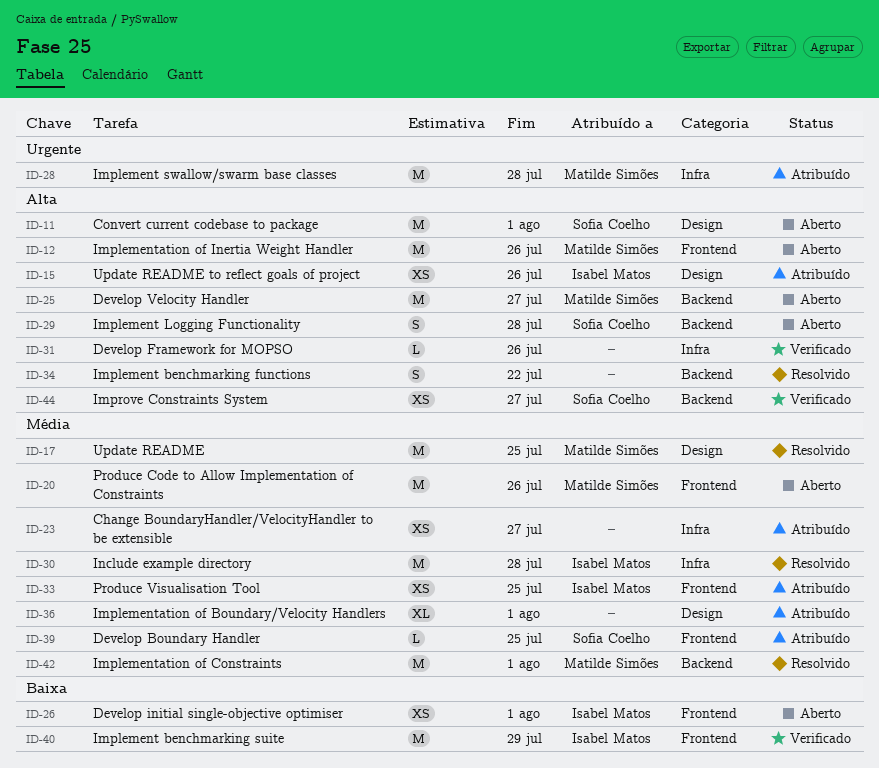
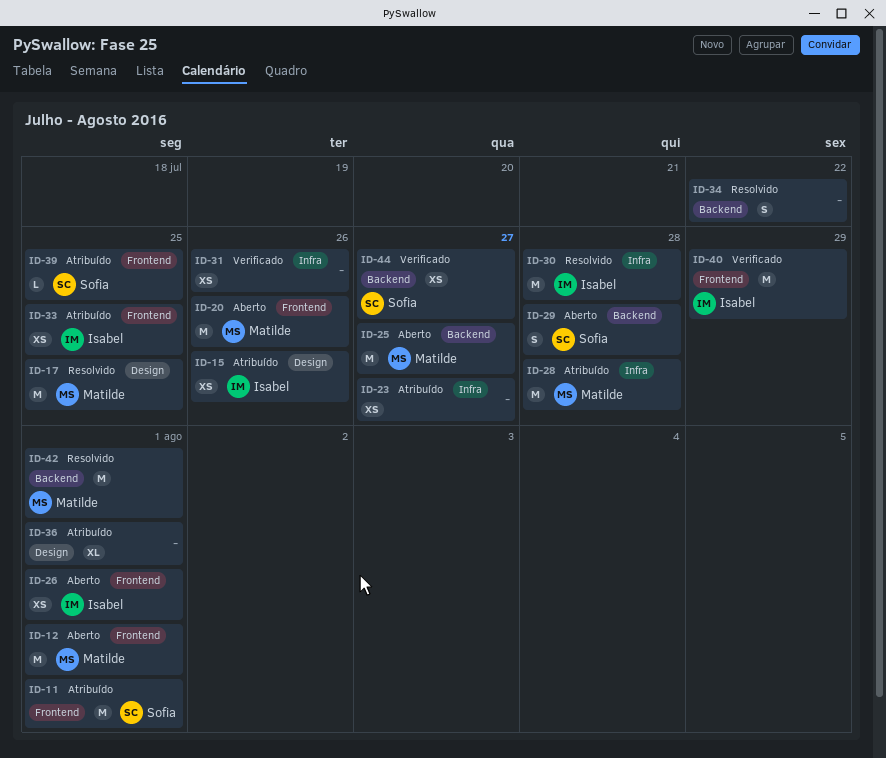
ID-11, status: Aberto -> Atribuído
ID-11, label: Design -> Frontend
ID-12, due: Jul 26 -> Aug 1
ID-31, estimate: L -> XS

